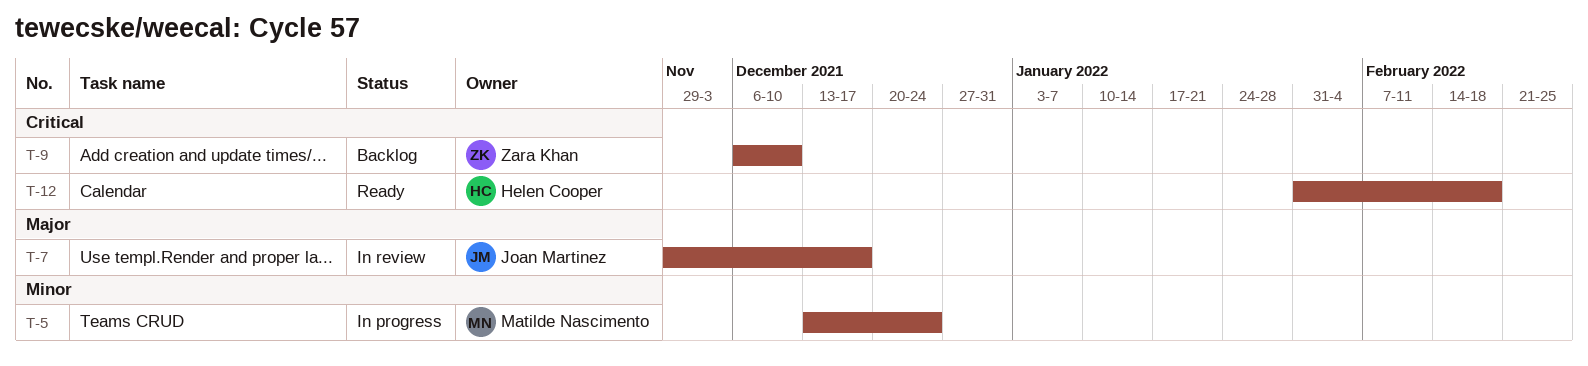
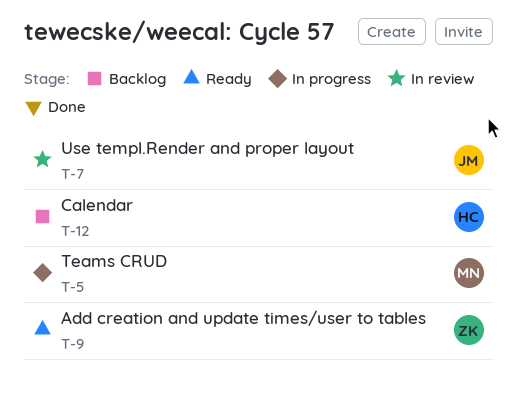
T-9, status: Backlog -> Ready
T-12, status: Ready -> Backlog

